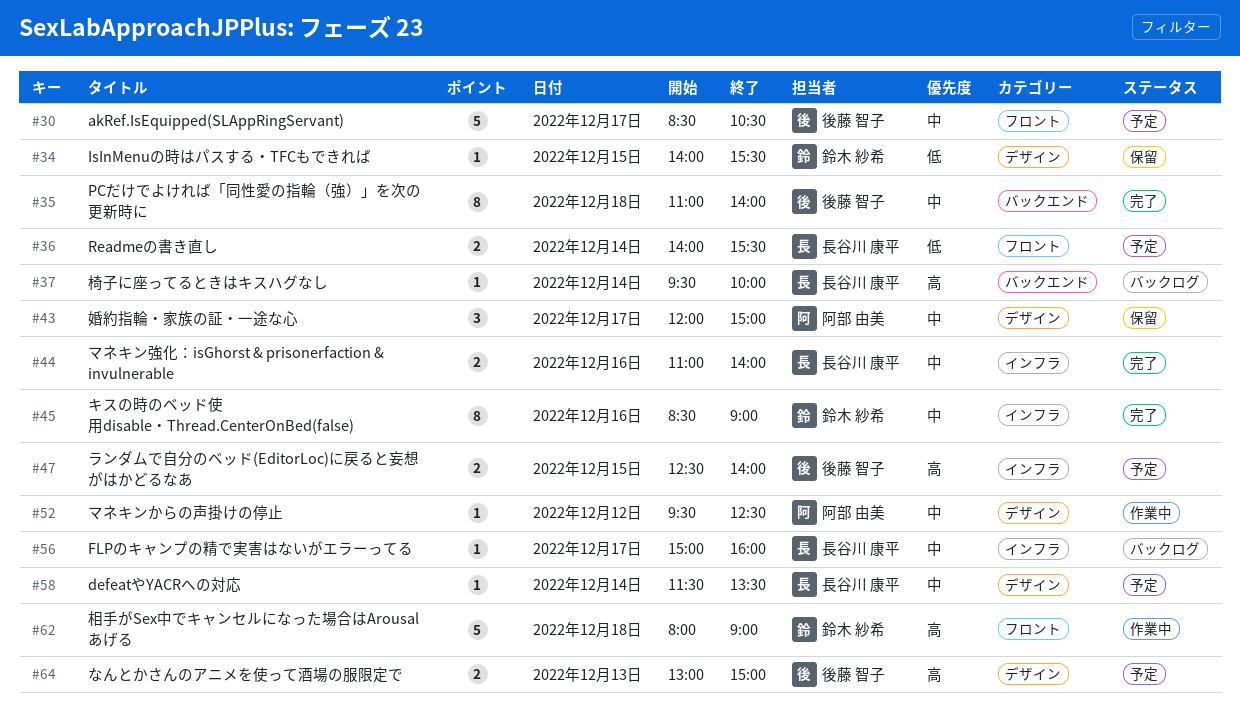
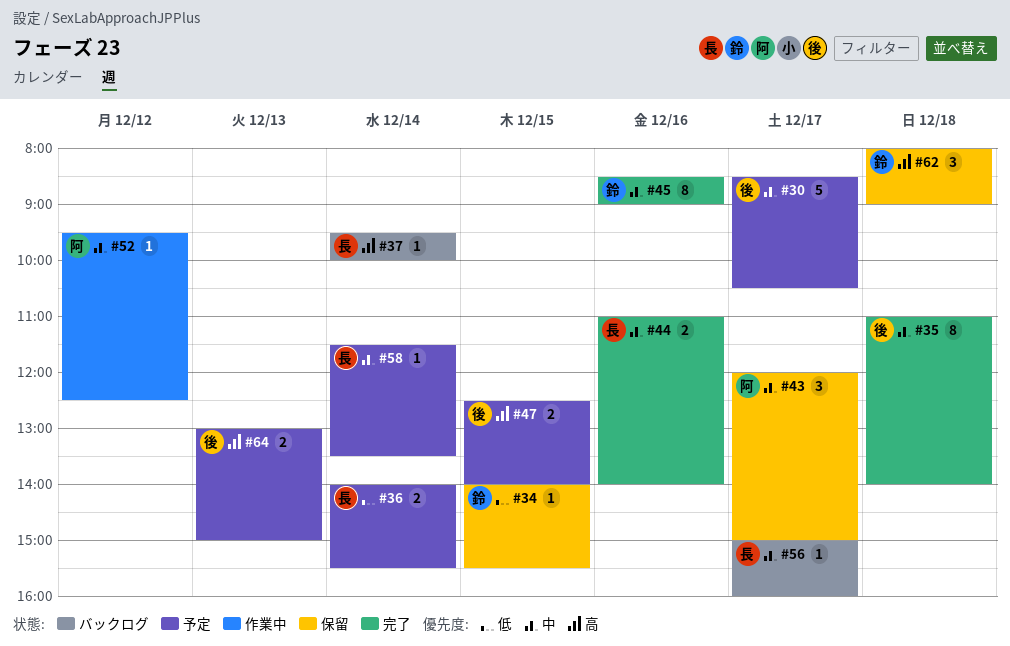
#62, status: 作業中 -> 保留
#62, estimate: 5 -> 3

